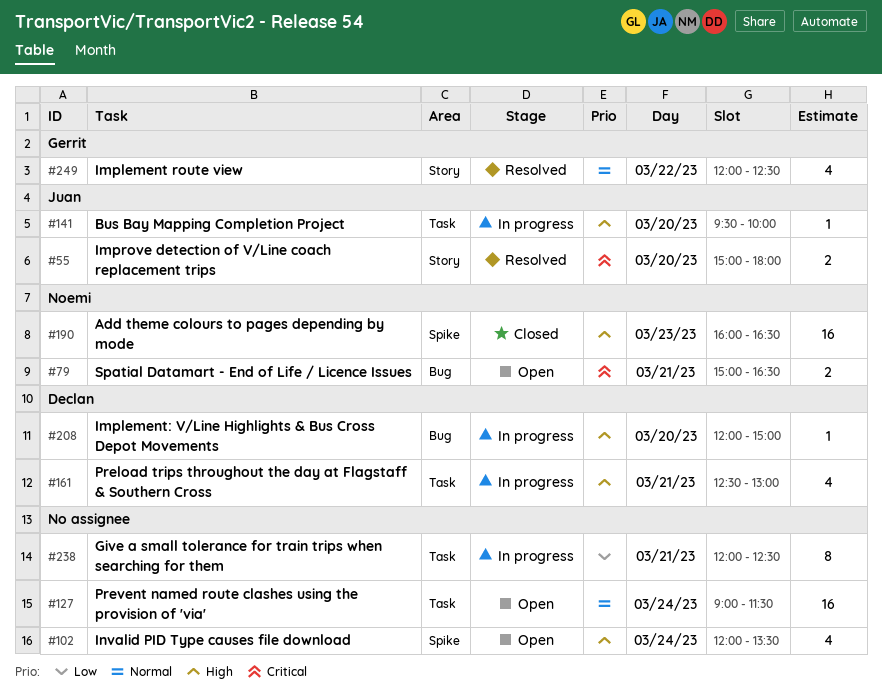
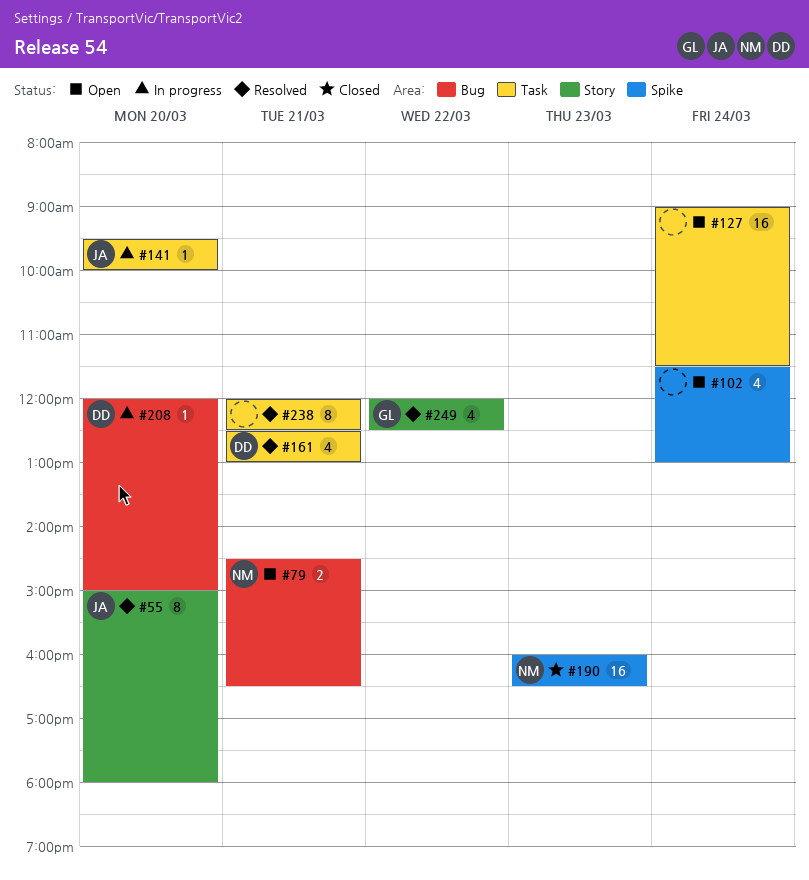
#55, estimate: 2 -> 8
#79, begins: 15:00 -> 14:30
#102, begins: 12:00 -> 11:30
#102, ends: 13:30 -> 13:00
#161, status: In progress -> Resolved
#238, status: In progress -> Resolved

